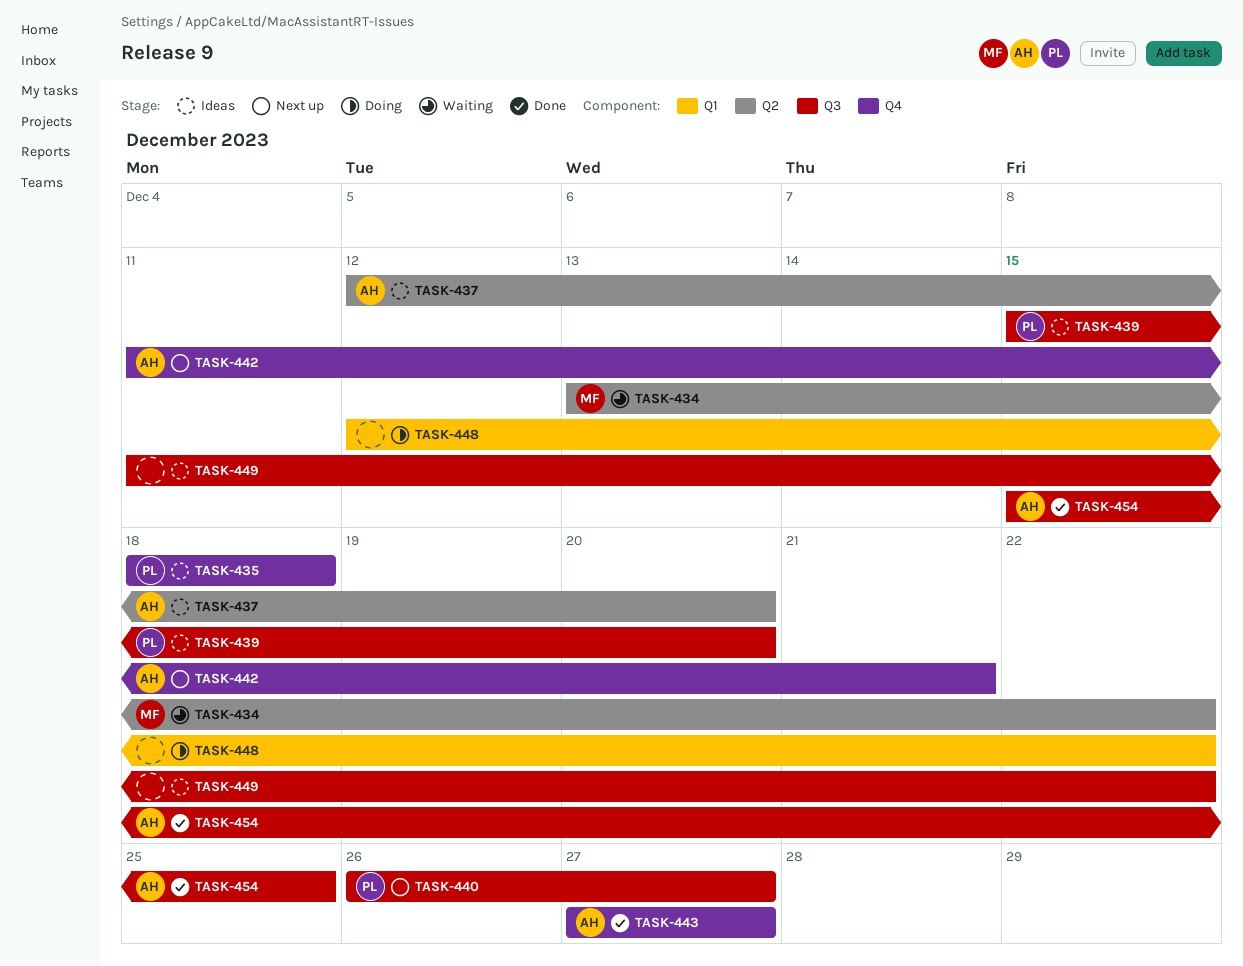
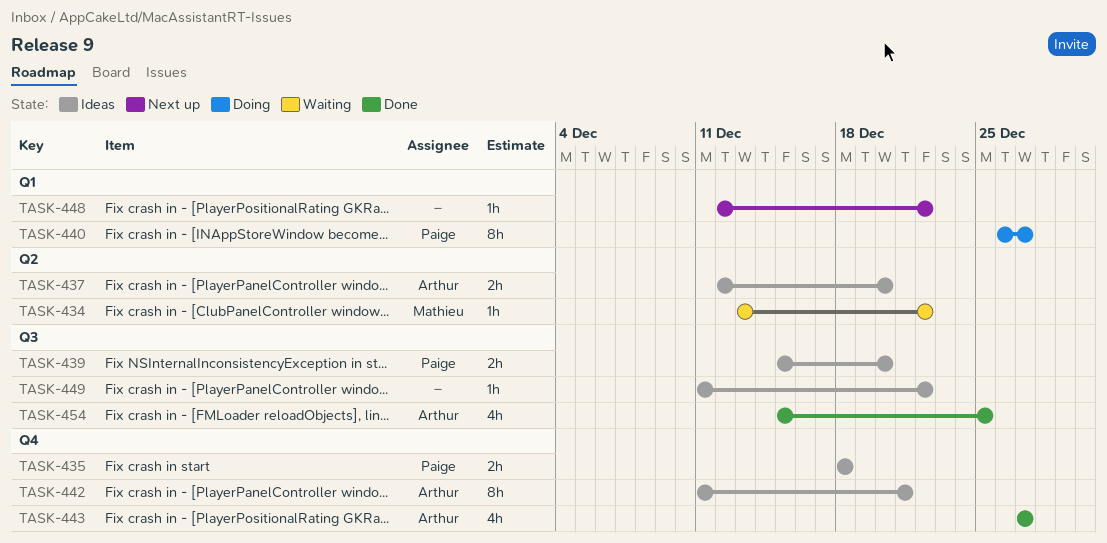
TASK-440, status: Next up -> Doing
TASK-440, label: Q3 -> Q1
TASK-442, status: Next up -> Ideas
TASK-448, status: Doing -> Next up

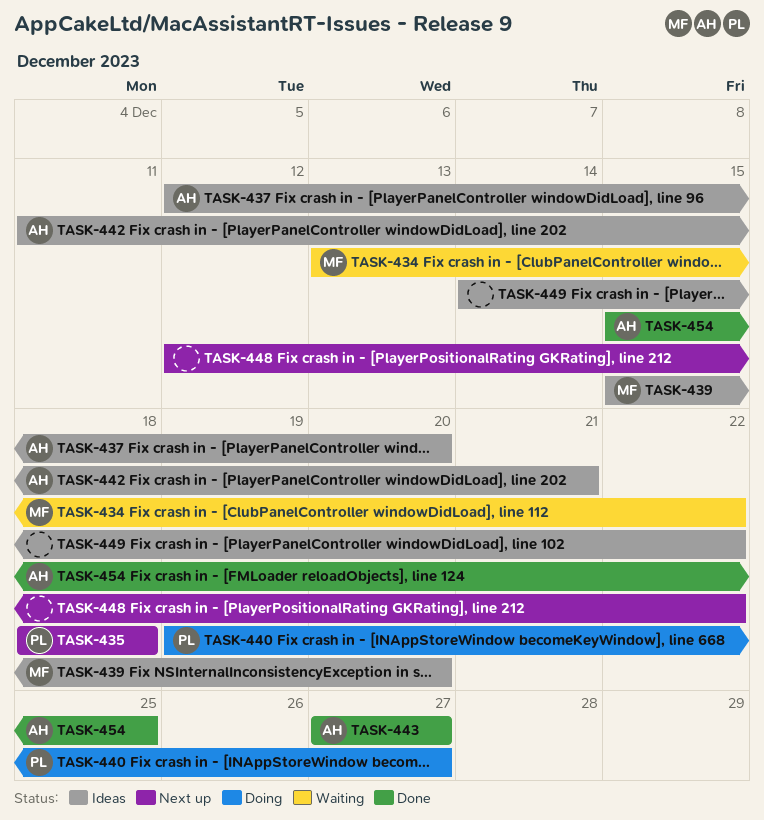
TASK-435, status: Ideas -> Next up
TASK-439, owner: Paige -> Mathieu
TASK-440, start: Dec 26 -> Dec 19
TASK-449, start: Dec 11 -> Dec 14

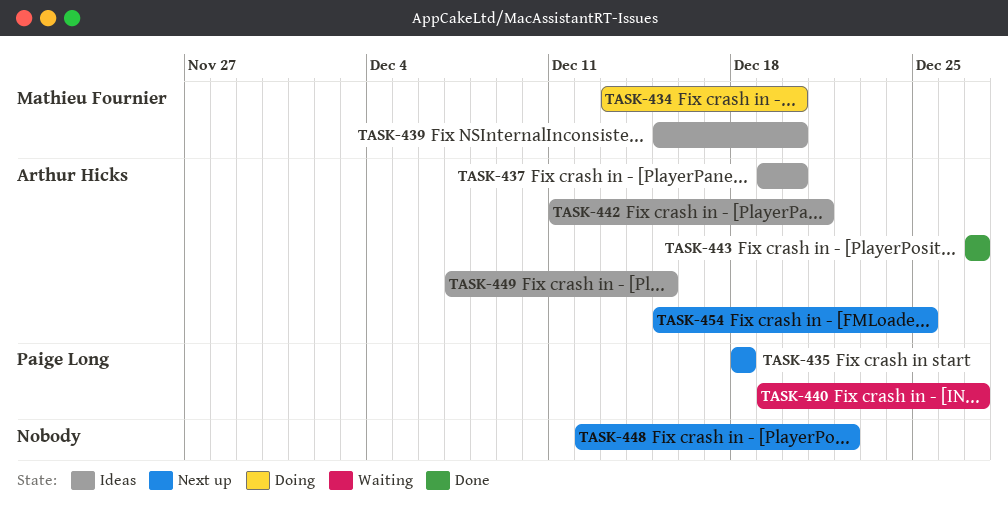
TASK-434, status: Waiting -> Doing
TASK-434, due: Dec 22 -> Dec 20
TASK-437, start: Dec 12 -> Dec 19
TASK-440, status: Doing -> Waiting
TASK-449, owner: none -> Arthur Hicks
TASK-449, start: Dec 14 -> Dec 7
TASK-449, due: Dec 22 -> Dec 15
TASK-454, status: Done -> Next up

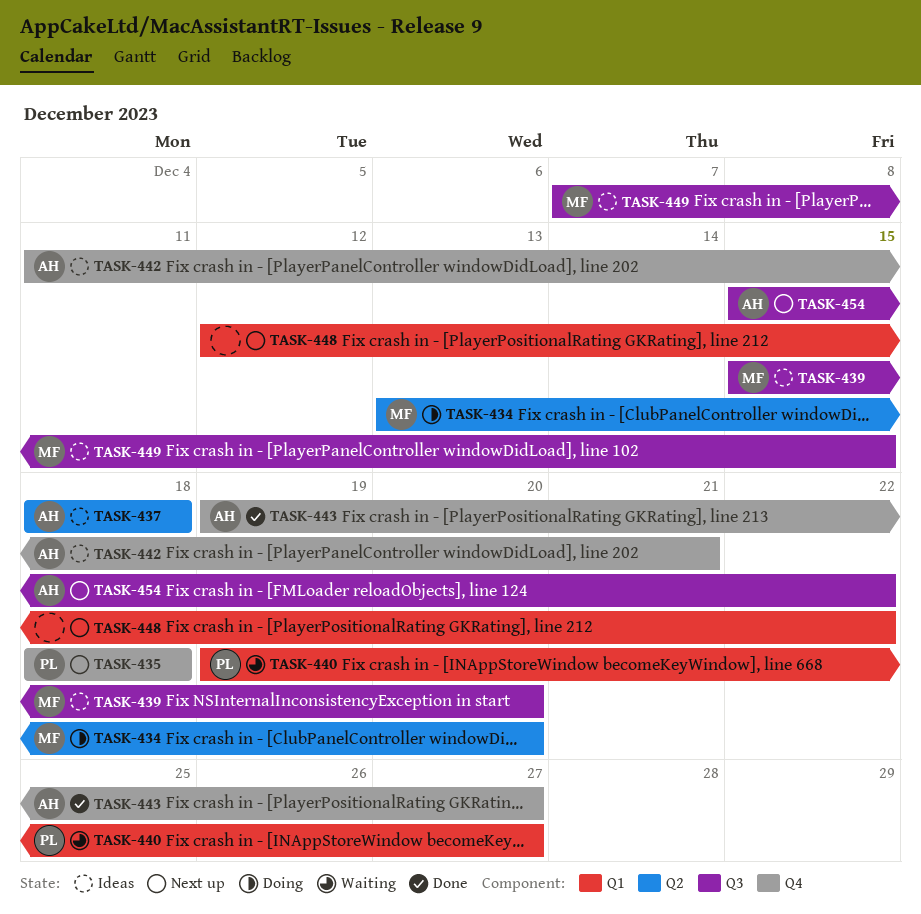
TASK-437, start: Dec 19 -> Dec 18
TASK-437, due: Dec 20 -> Dec 18
TASK-443, start: Dec 27 -> Dec 19
TASK-449, owner: Arthur Hicks -> Mathieu Fournier
TASK-454, due: Dec 25 -> Dec 22

